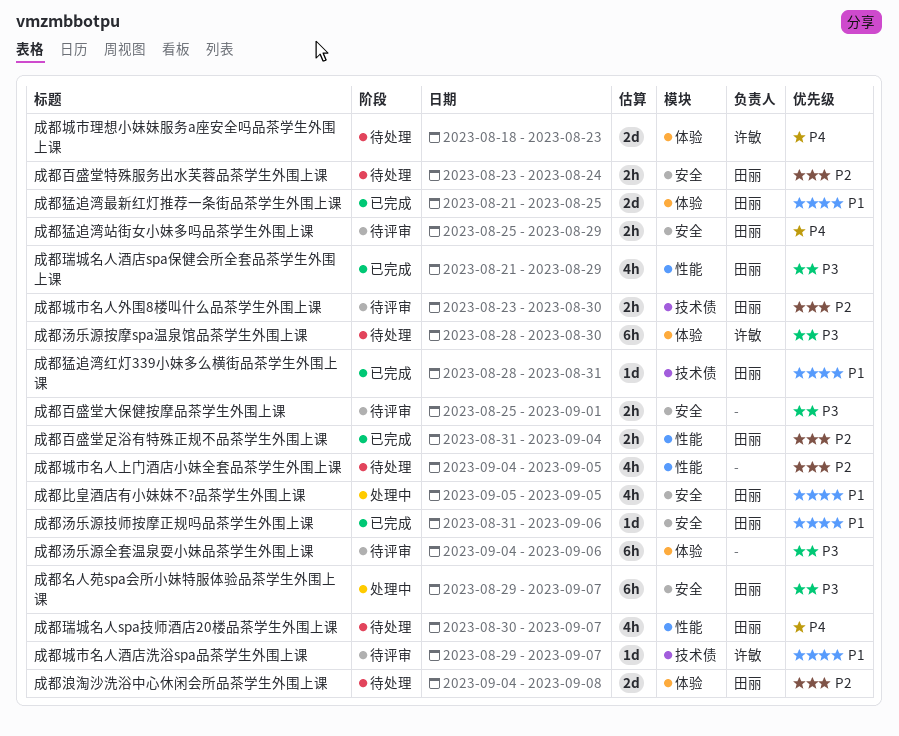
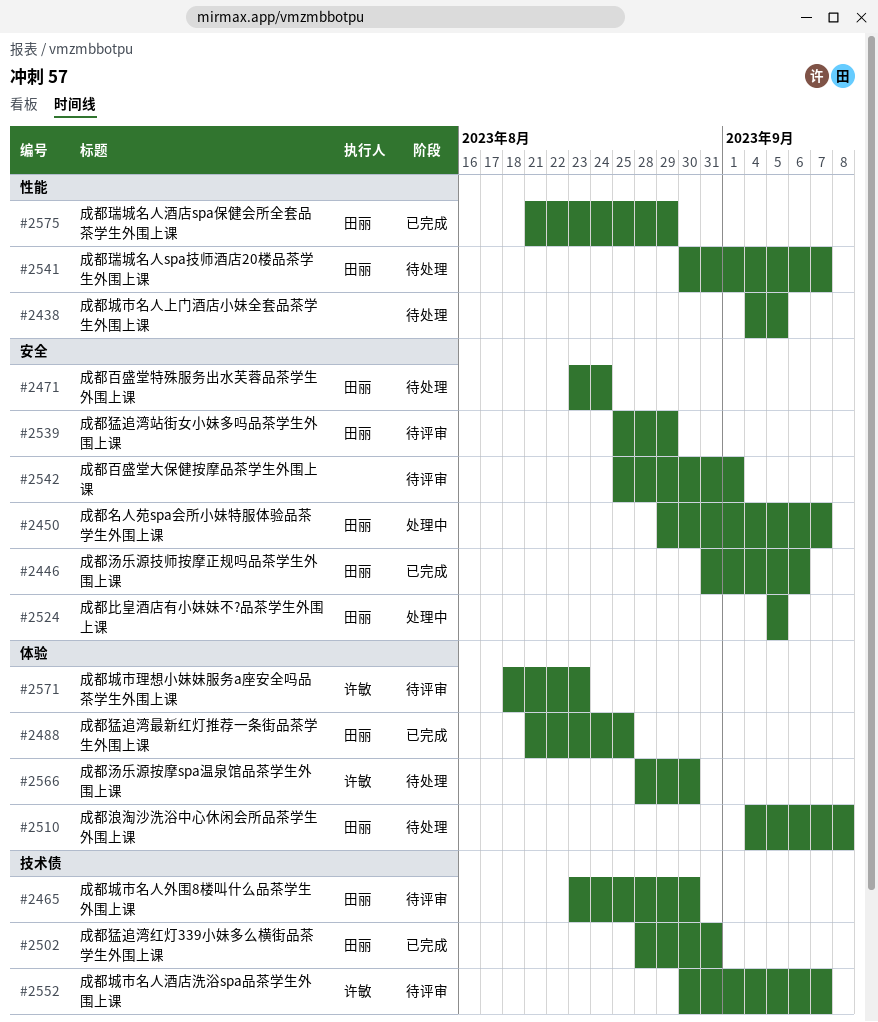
成都城市名人酒店洗浴spa品茶学生外围上课, start: Aug 29 -> Aug 30
成都城市理想小妹妹服务a座安全吗品茶学生外围上课, status: 待处理 -> 待评审
成都汤乐源全套温泉耍小妹品茶学生外围上课: present -> none
成都百盛堂足浴有特殊正规不品茶学生外围上课: present -> none

